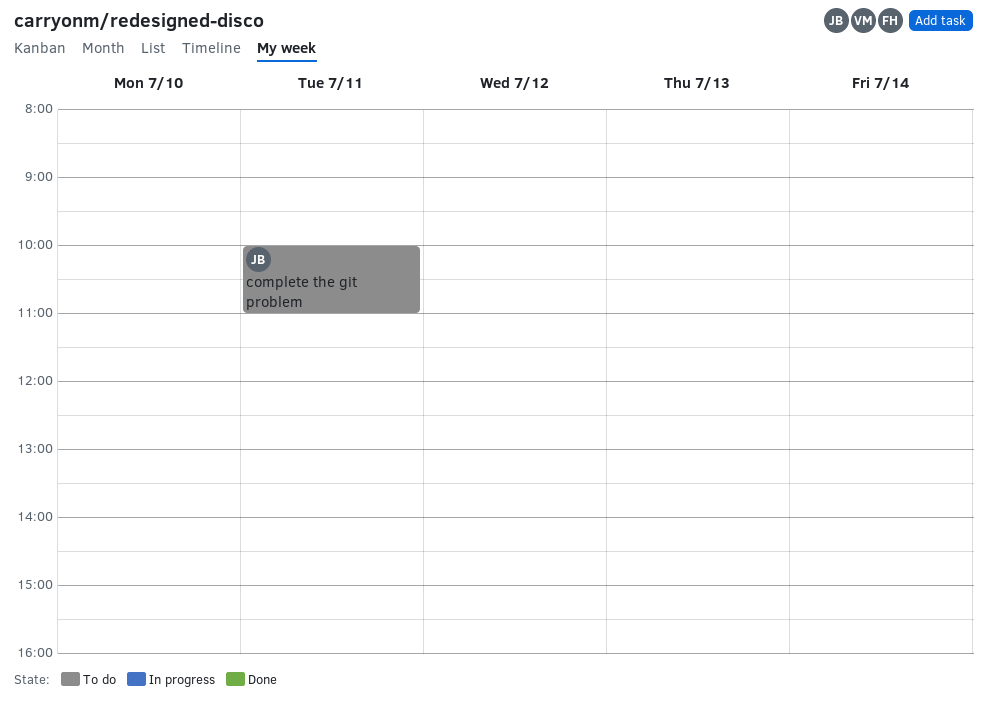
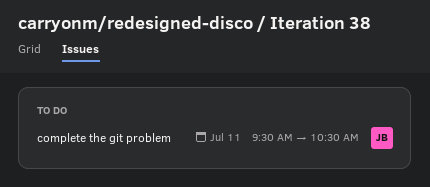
complete the git problem, begins: 10:00 -> 09:30
complete the git problem, ends: 11:00 -> 10:30

